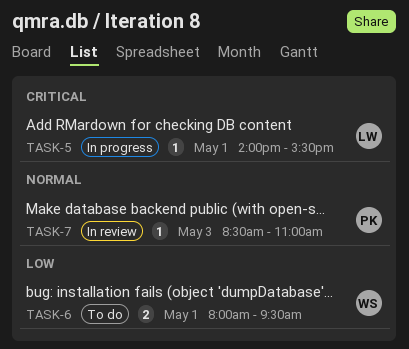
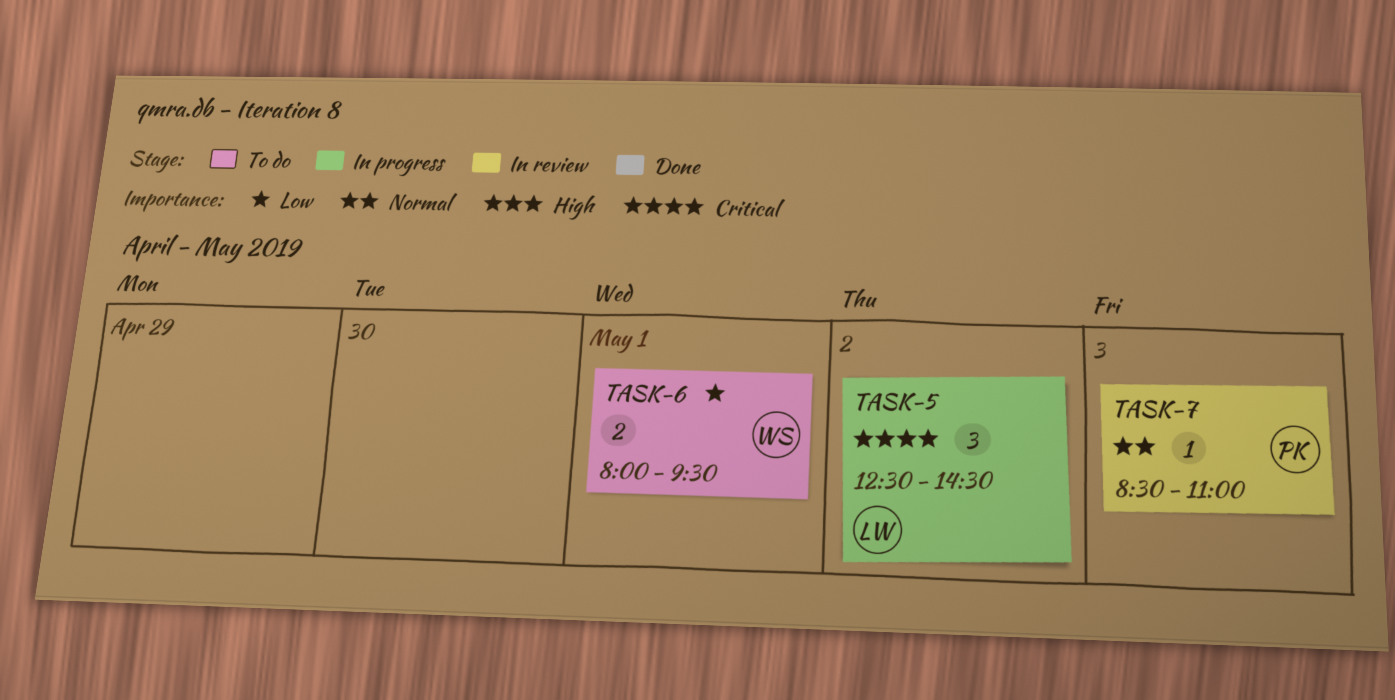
TASK-5, estimate: 1 -> 3
TASK-5, day: May 1 -> May 2
TASK-5, begins: 14:00 -> 12:30
TASK-5, ends: 15:30 -> 14:30

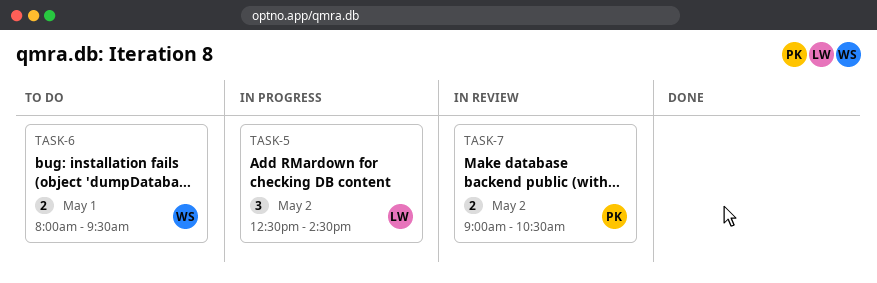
TASK-7, estimate: 1 -> 2
TASK-7, day: May 3 -> May 2
TASK-7, begins: 08:30 -> 09:00
TASK-7, ends: 11:00 -> 10:30

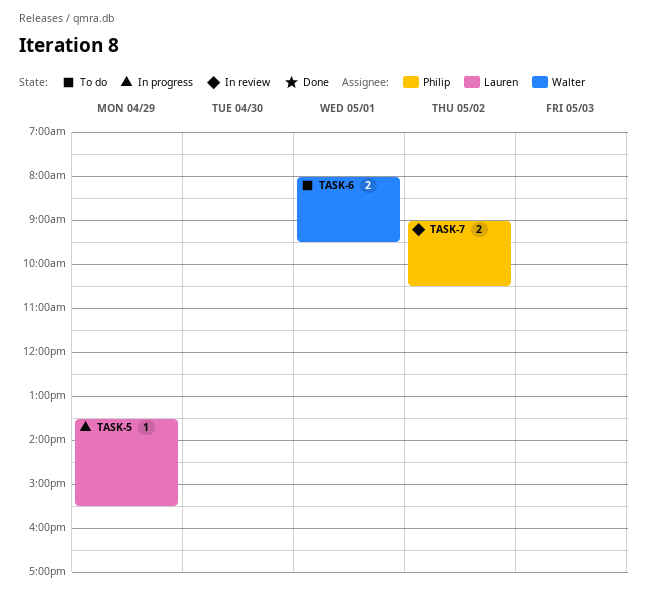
TASK-5, estimate: 3 -> 1
TASK-5, day: May 2 -> Apr 29
TASK-5, begins: 12:30 -> 13:30
TASK-5, ends: 14:30 -> 15:30

